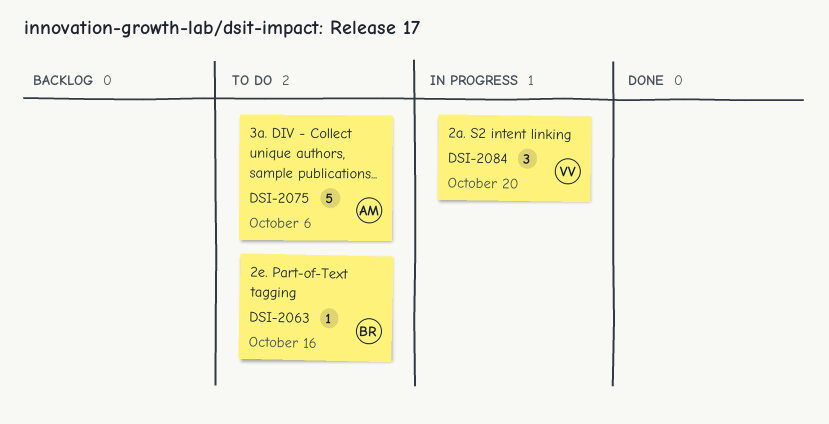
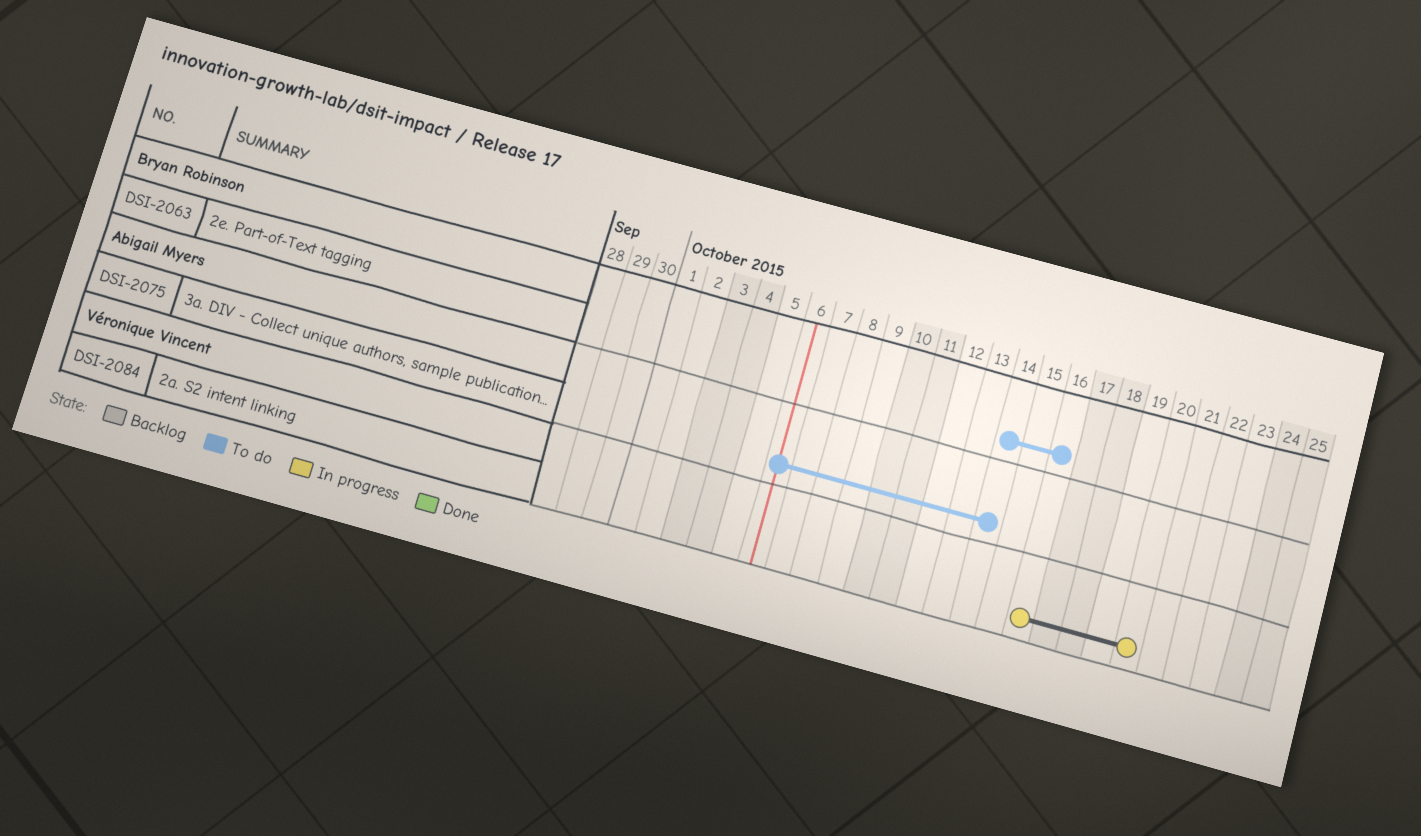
DSI-2075, due: Oct 6 -> Oct 14

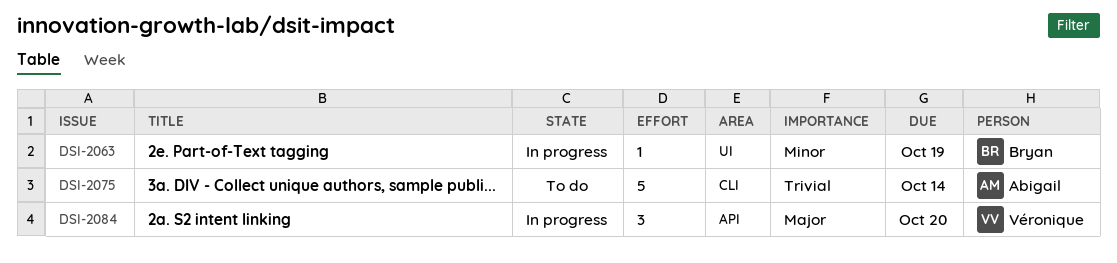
DSI-2063, status: To do -> In progress
DSI-2063, due: Oct 16 -> Oct 19

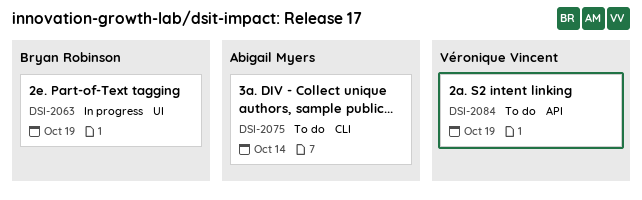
DSI-2084, status: In progress -> To do
DSI-2084, due: Oct 20 -> Oct 19

